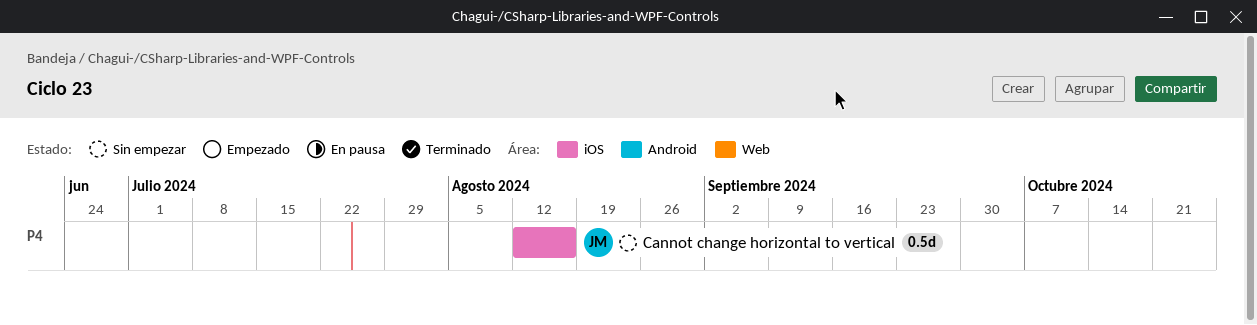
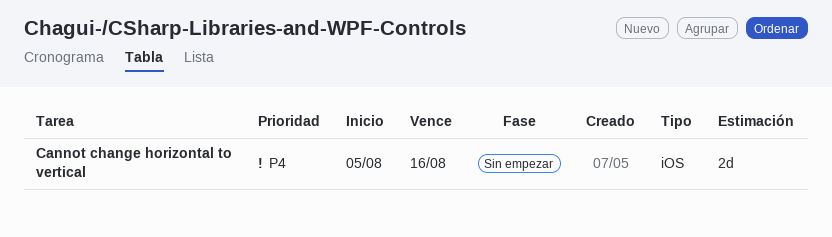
Cannot change horizontal to vertical, estimate: 0.5d -> 2d
Cannot change horizontal to vertical, start: Aug 12 -> Aug 5

